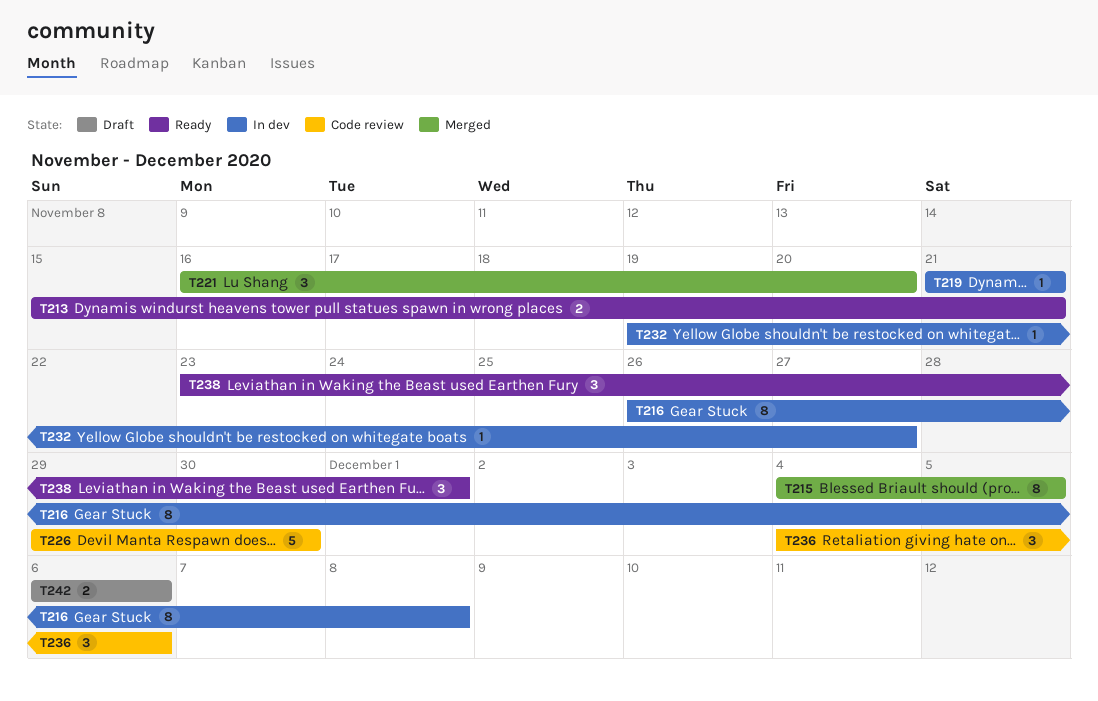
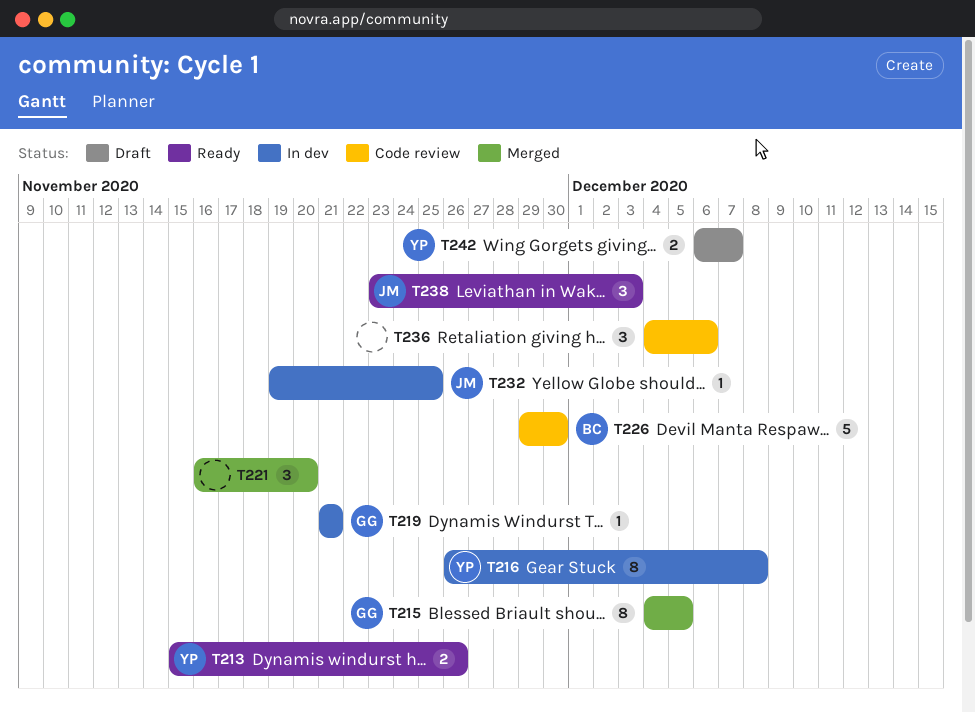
T213, due: Nov 21 -> Nov 26
T232, due: Nov 27 -> Nov 25
T238, due: Dec 1 -> Dec 3
T242, due: Dec 6 -> Dec 7

